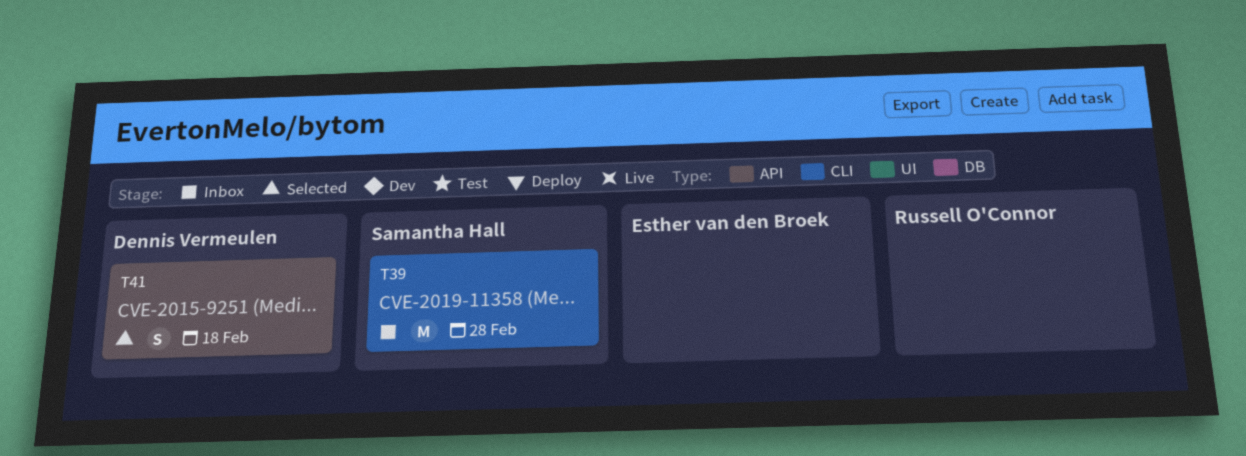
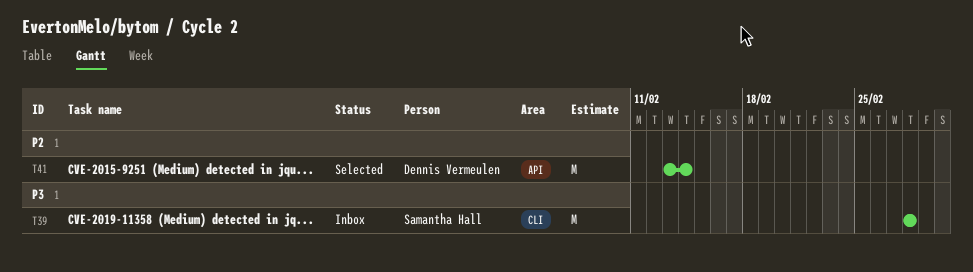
T41, estimate: S -> M
T41, due: Feb 18 -> Feb 14

